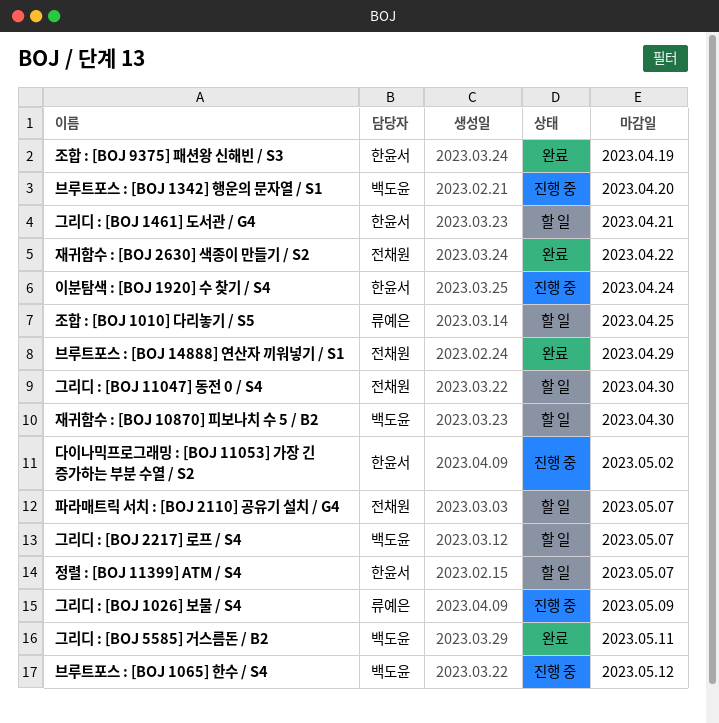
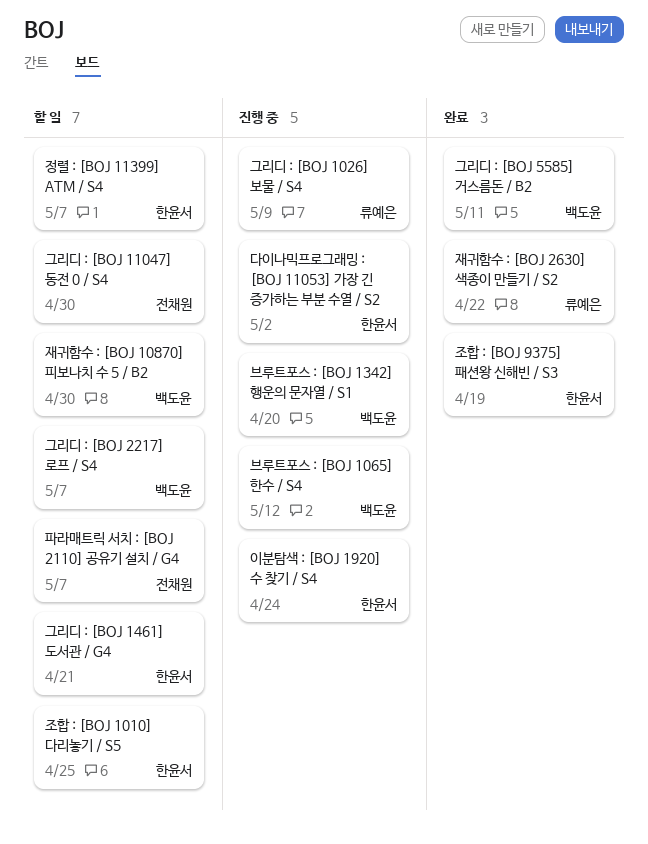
브루트포스 : [BOJ 14888] 연산자 끼워넣기 / S1: present -> none
재귀함수 : [BOJ 2630] 색종이 만들기 / S2, owner: 전채원 -> 류예은
조합 : [BOJ 1010] 다리놓기 / S5, owner: 류예은 -> 한윤서

